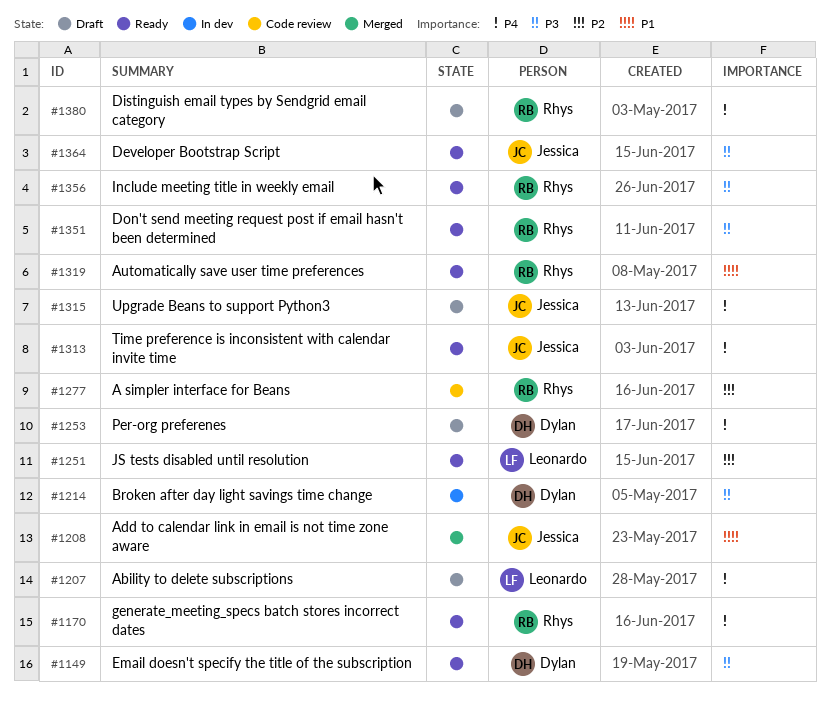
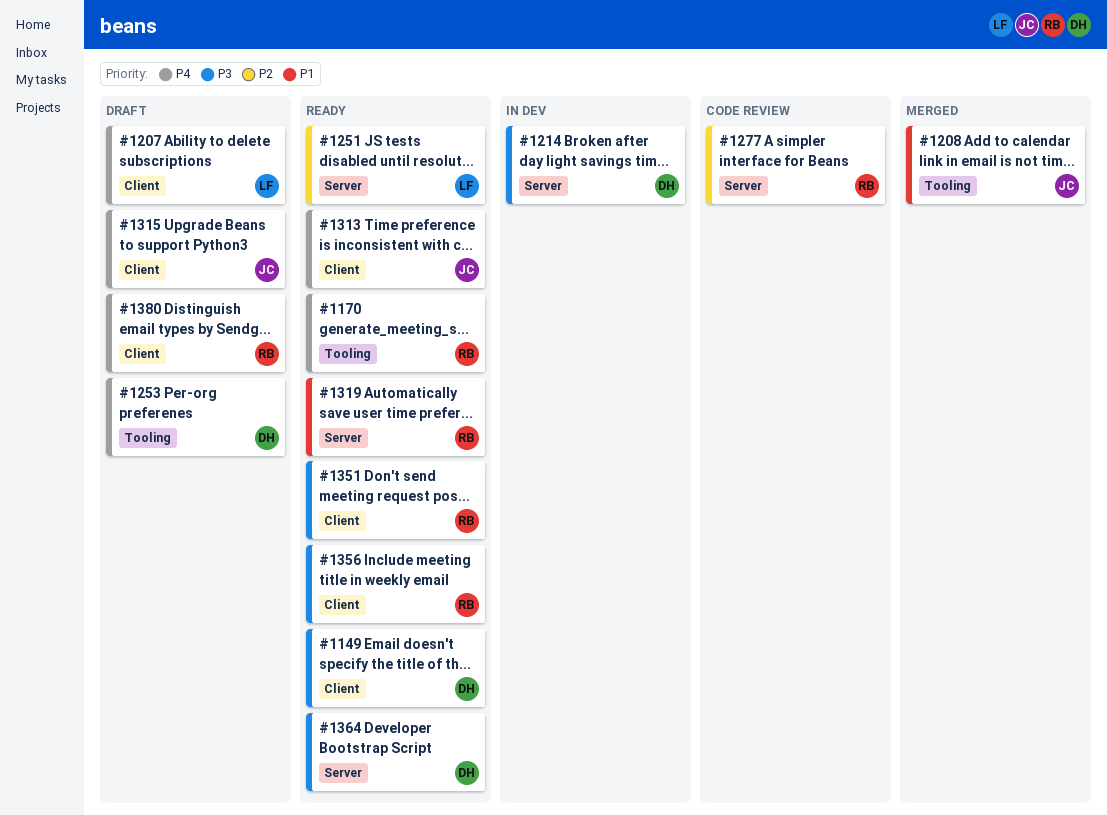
#1364, owner: Jessica -> Dylan

